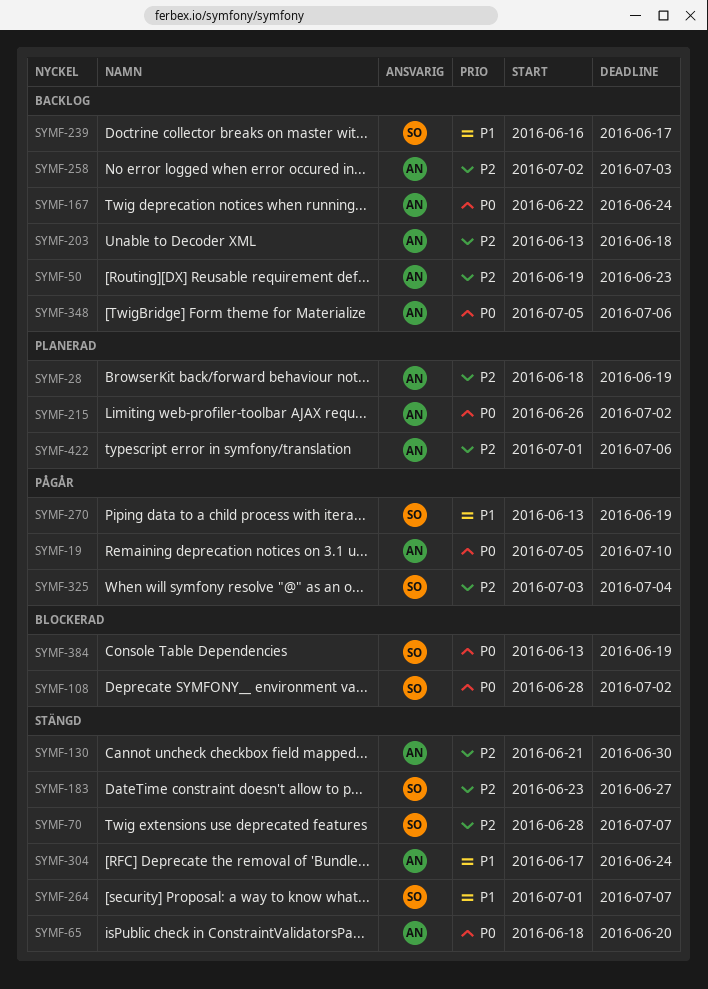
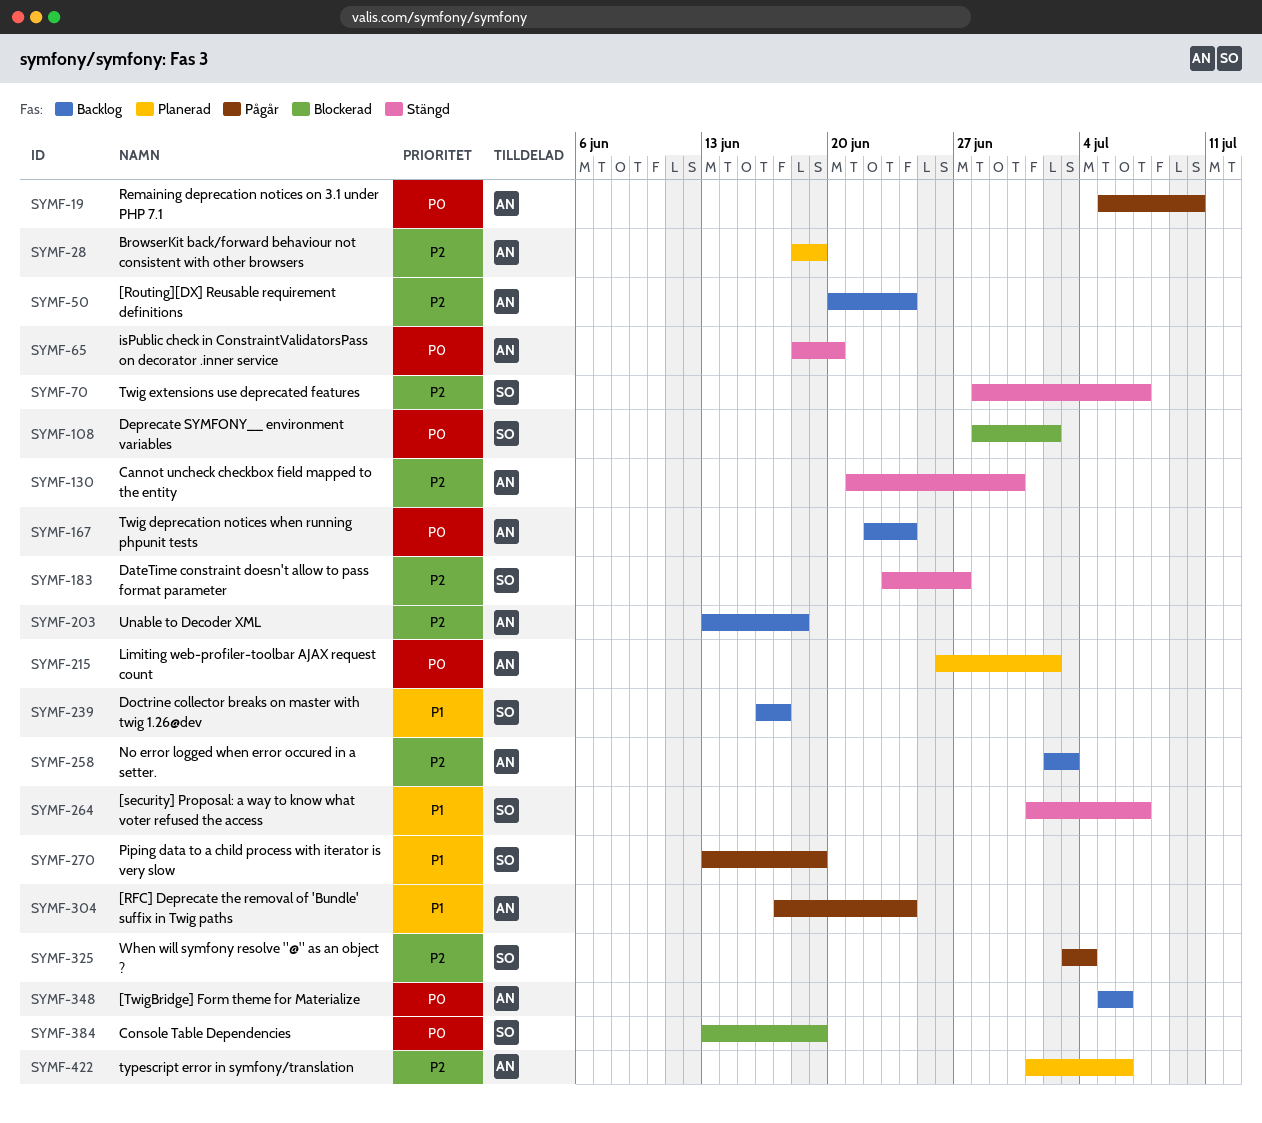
SYMF-50, start: Jun 19 -> Jun 20
SYMF-50, due: Jun 23 -> Jun 24
SYMF-304, status: Stängd -> Pågår

